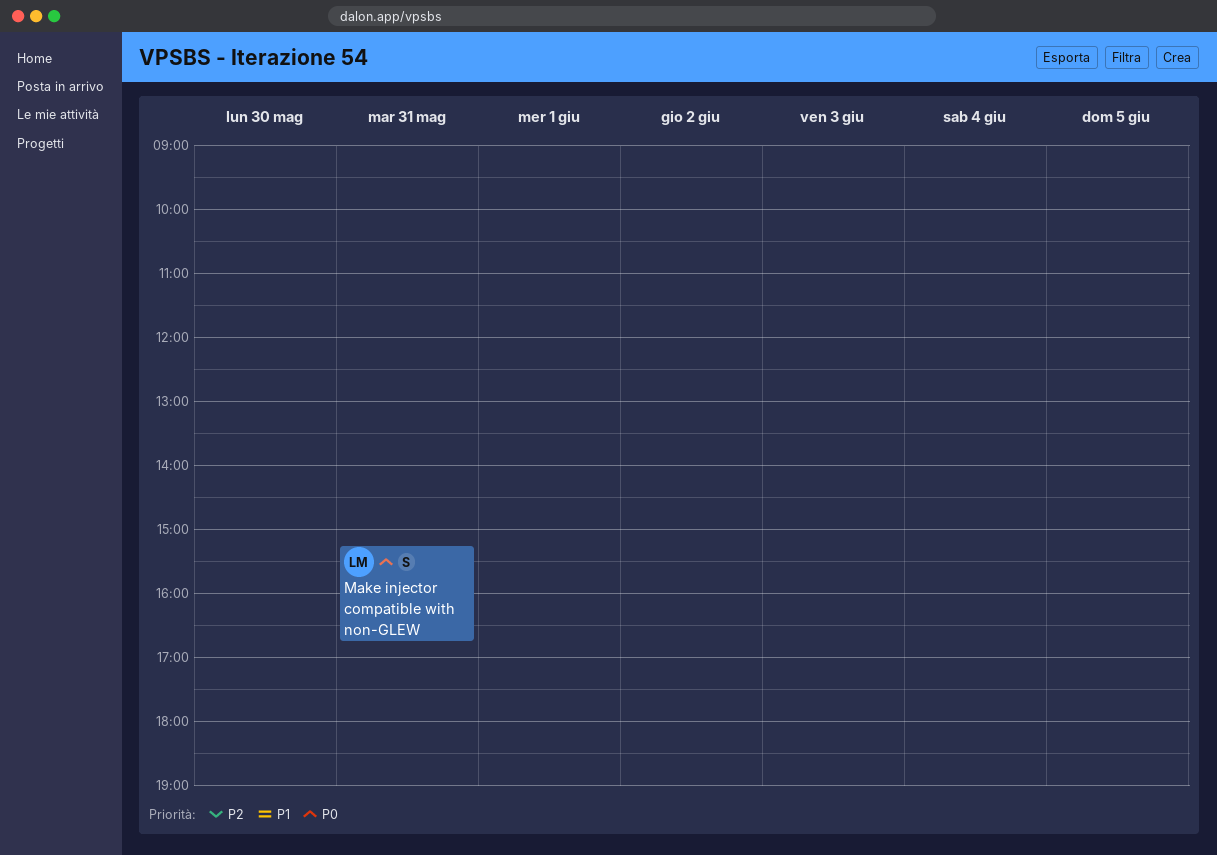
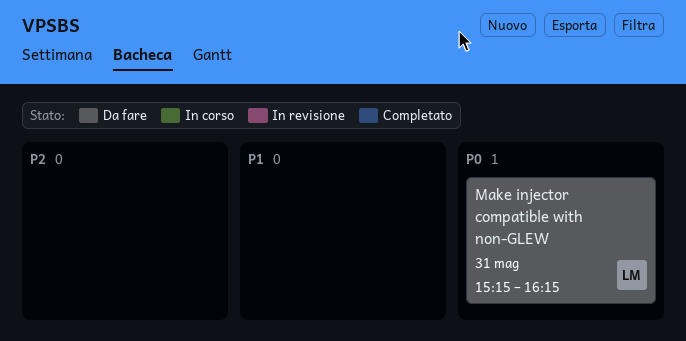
Make injector compatible with non-GLEW, ends: 16:45 -> 16:15

